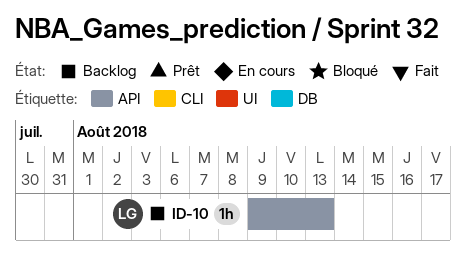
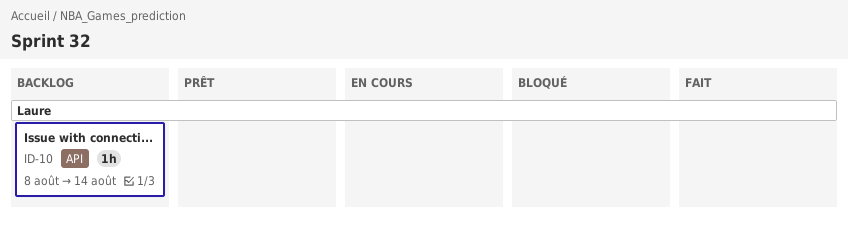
ID-10, start: Aug 9 -> Aug 8
ID-10, due: Aug 13 -> Aug 14

